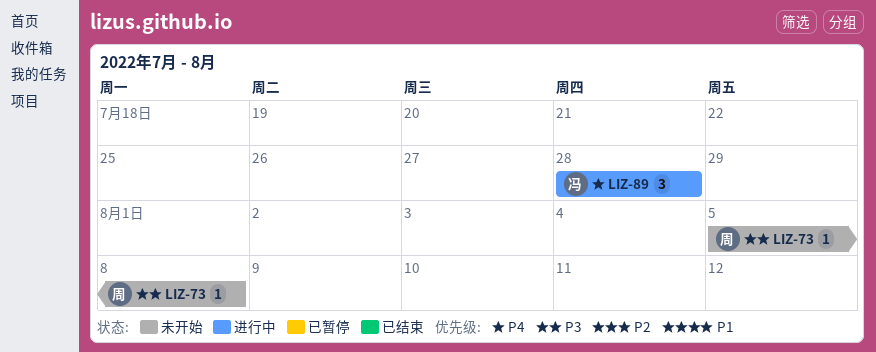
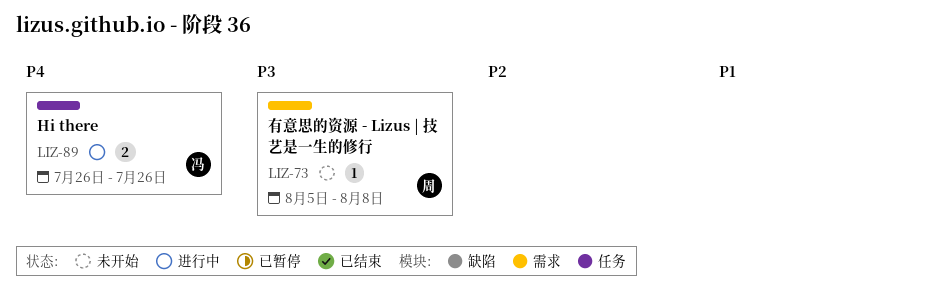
LIZ-89, estimate: 3 -> 2
LIZ-89, start: Jul 28 -> Jul 26
LIZ-89, due: Jul 28 -> Jul 26

